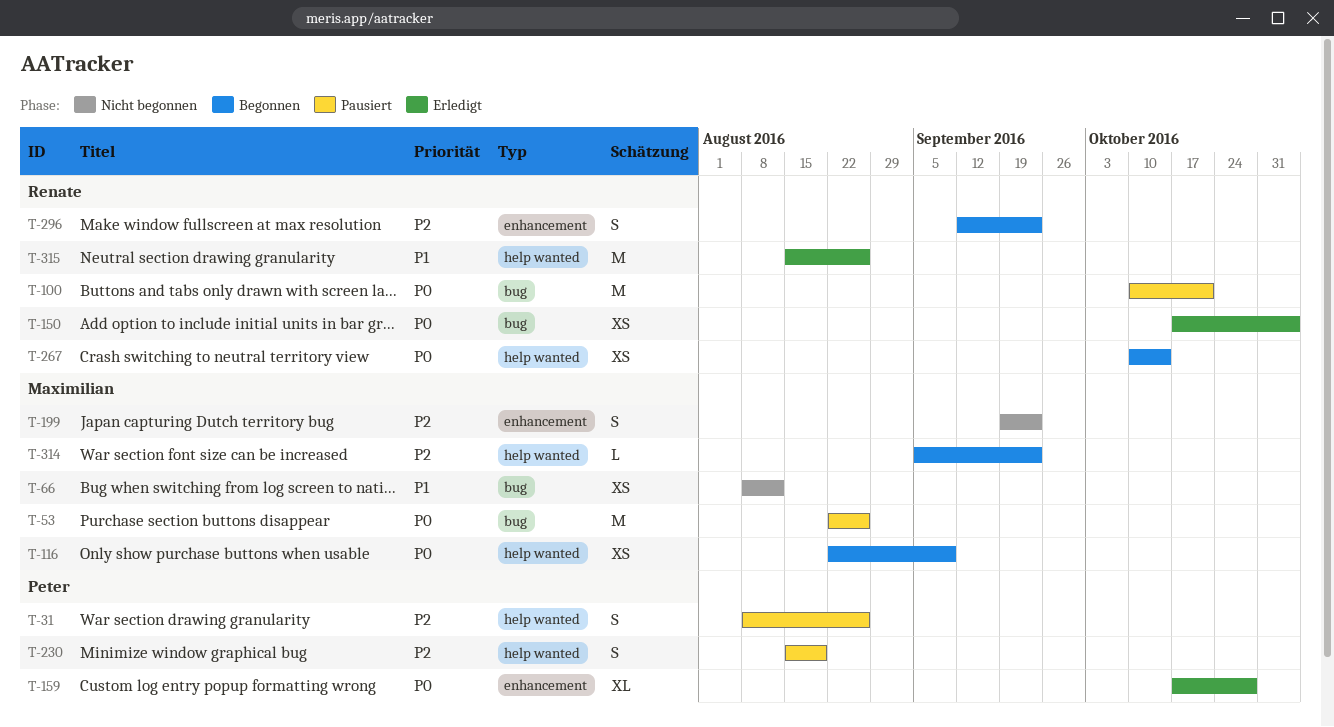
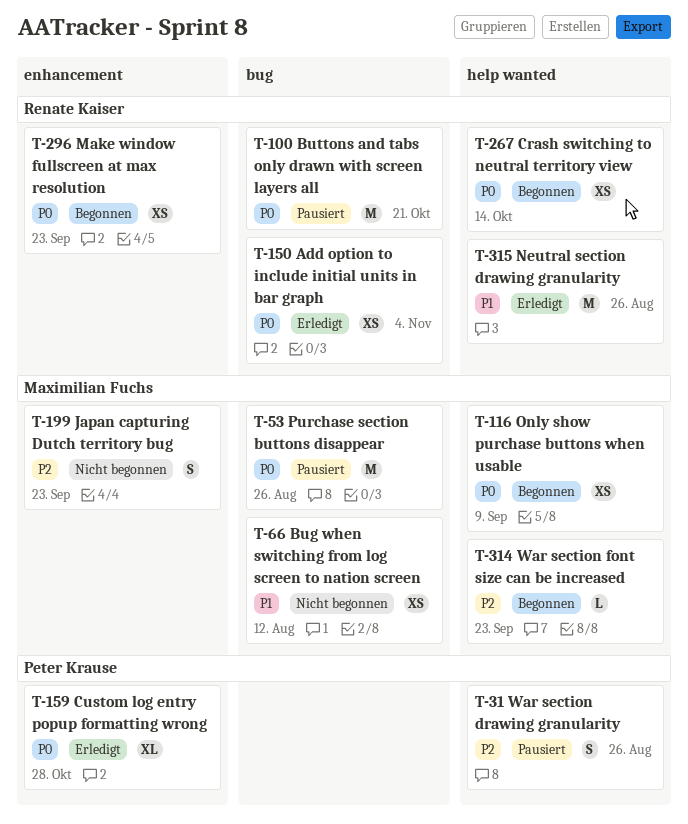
T-230: present -> none
T-296, priority: P2 -> P0
T-296, estimate: S -> XS

